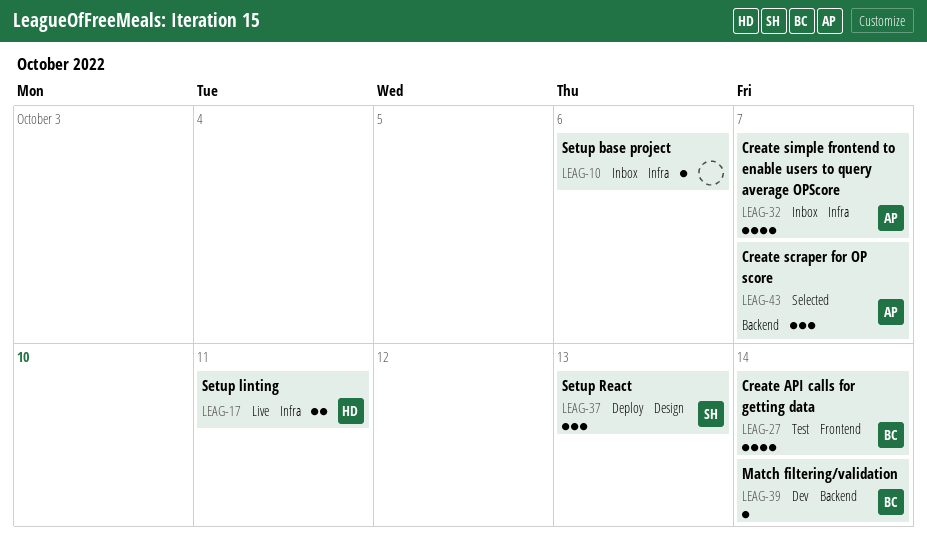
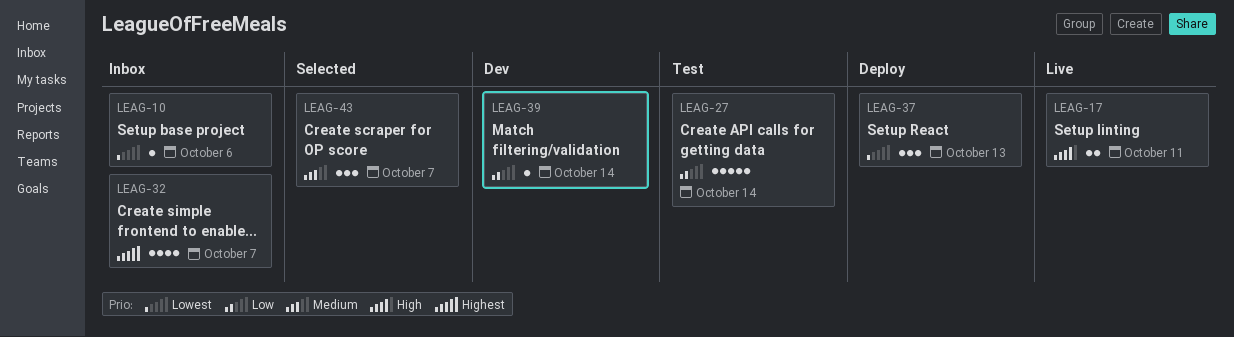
LEAG-27, estimate: 4 -> 5

